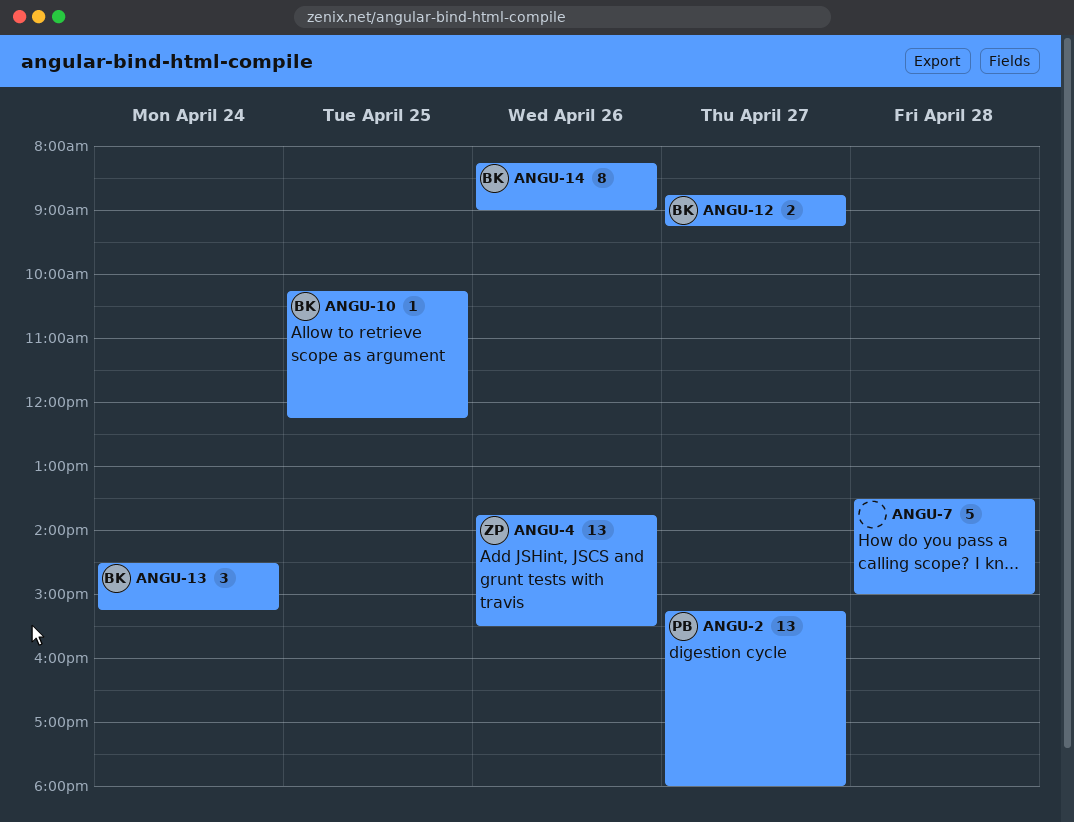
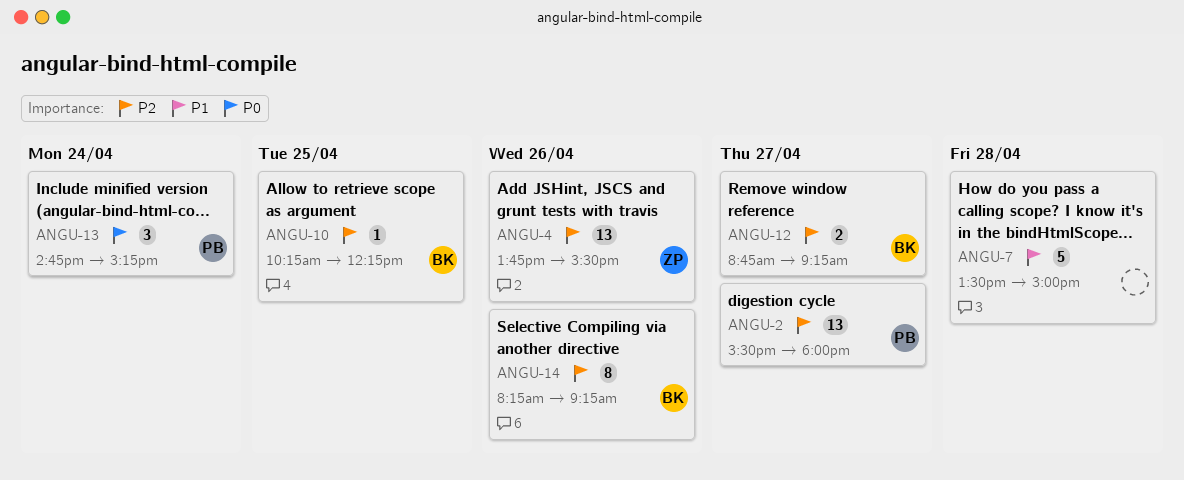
ANGU-2, begins: 15:15 -> 15:30
ANGU-13, owner: BK -> PB
ANGU-13, begins: 14:30 -> 14:45
ANGU-14, ends: 09:00 -> 09:15

